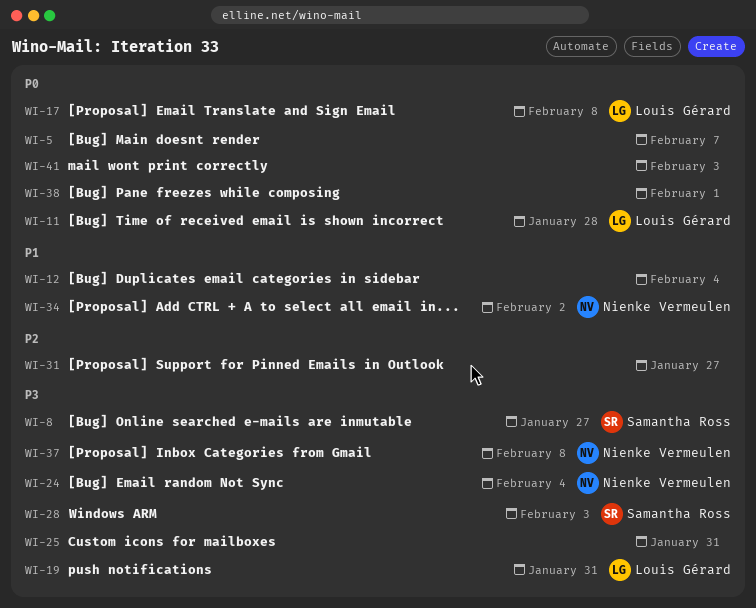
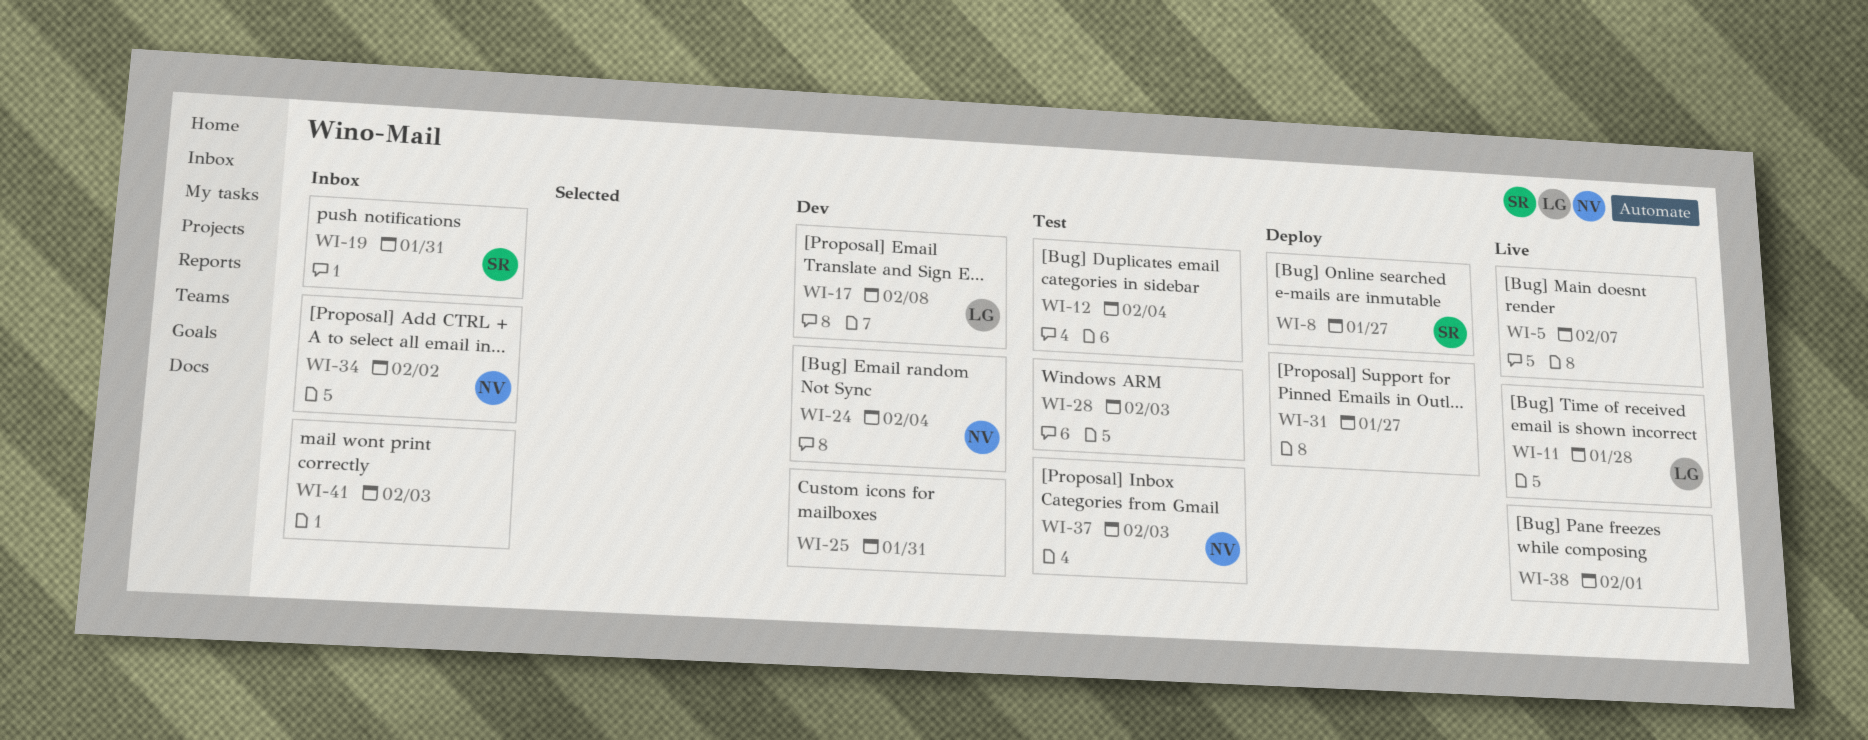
WI-19, owner: Louis Gérard -> Samantha Ross
WI-28, owner: Samantha Ross -> none
WI-37, due: Feb 8 -> Feb 3

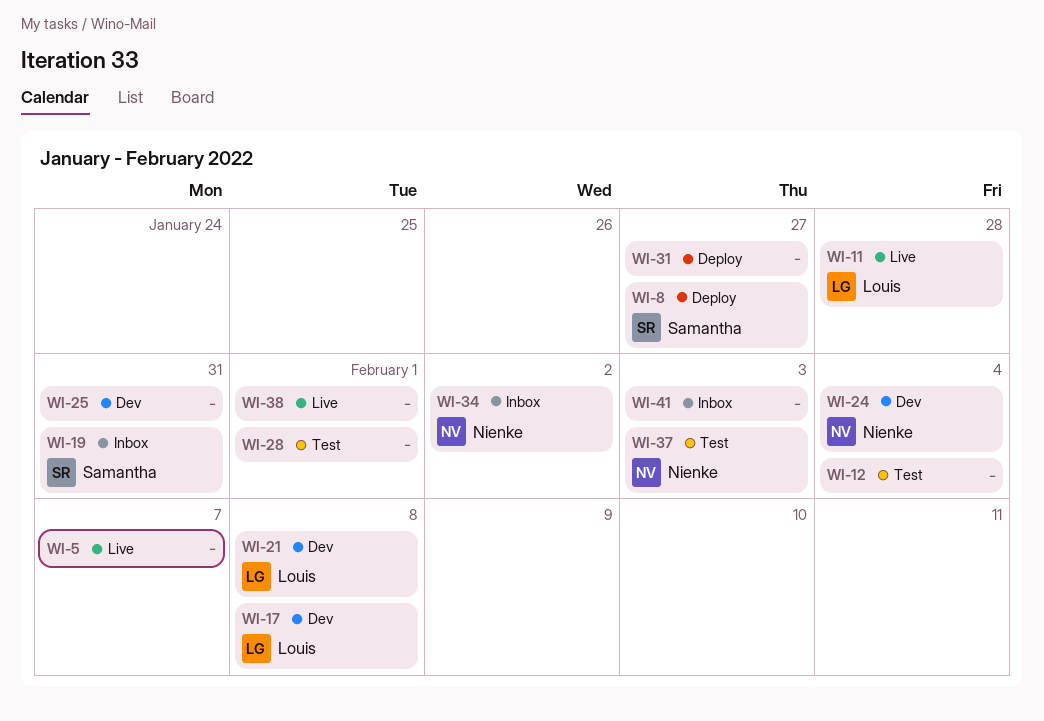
WI-21: none -> present
WI-28, due: Feb 3 -> Feb 1

